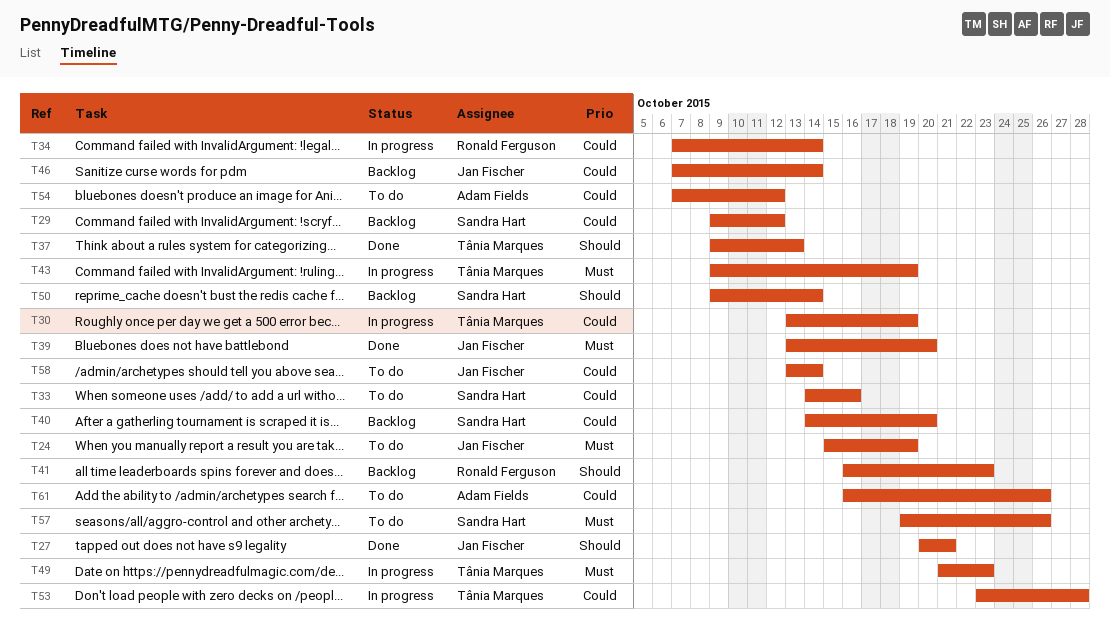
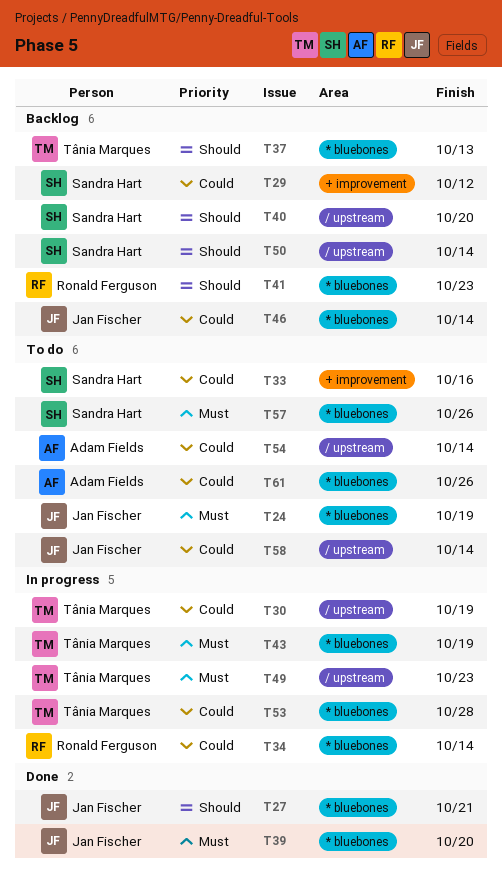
T37, status: Done -> Backlog
T40, priority: Could -> Should
T54, due: Oct 12 -> Oct 14

